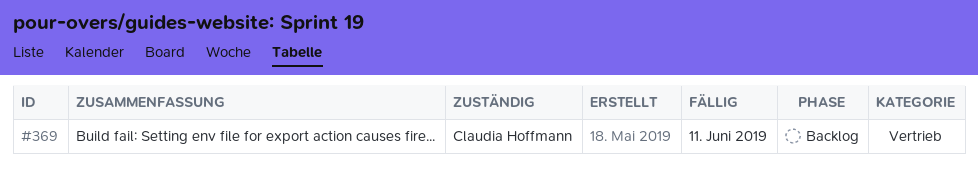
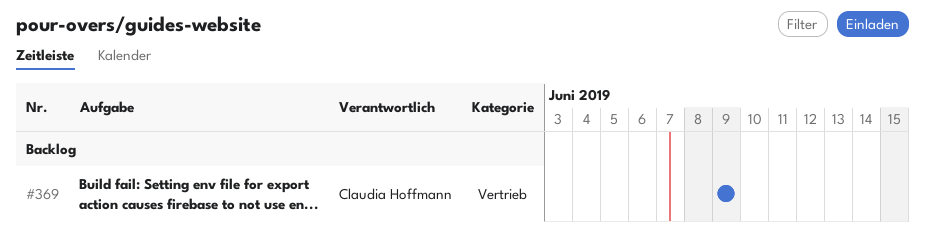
#369, due: Jun 11 -> Jun 9

